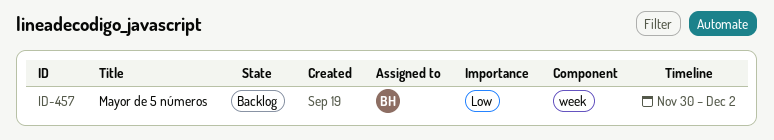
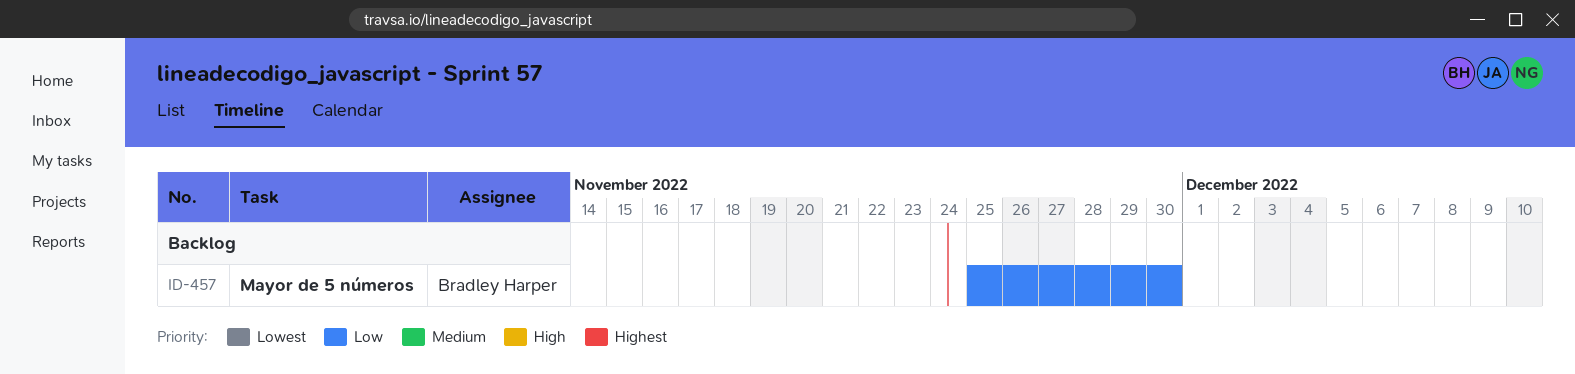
ID-457, start: Nov 30 -> Nov 25
ID-457, due: Dec 2 -> Nov 30

